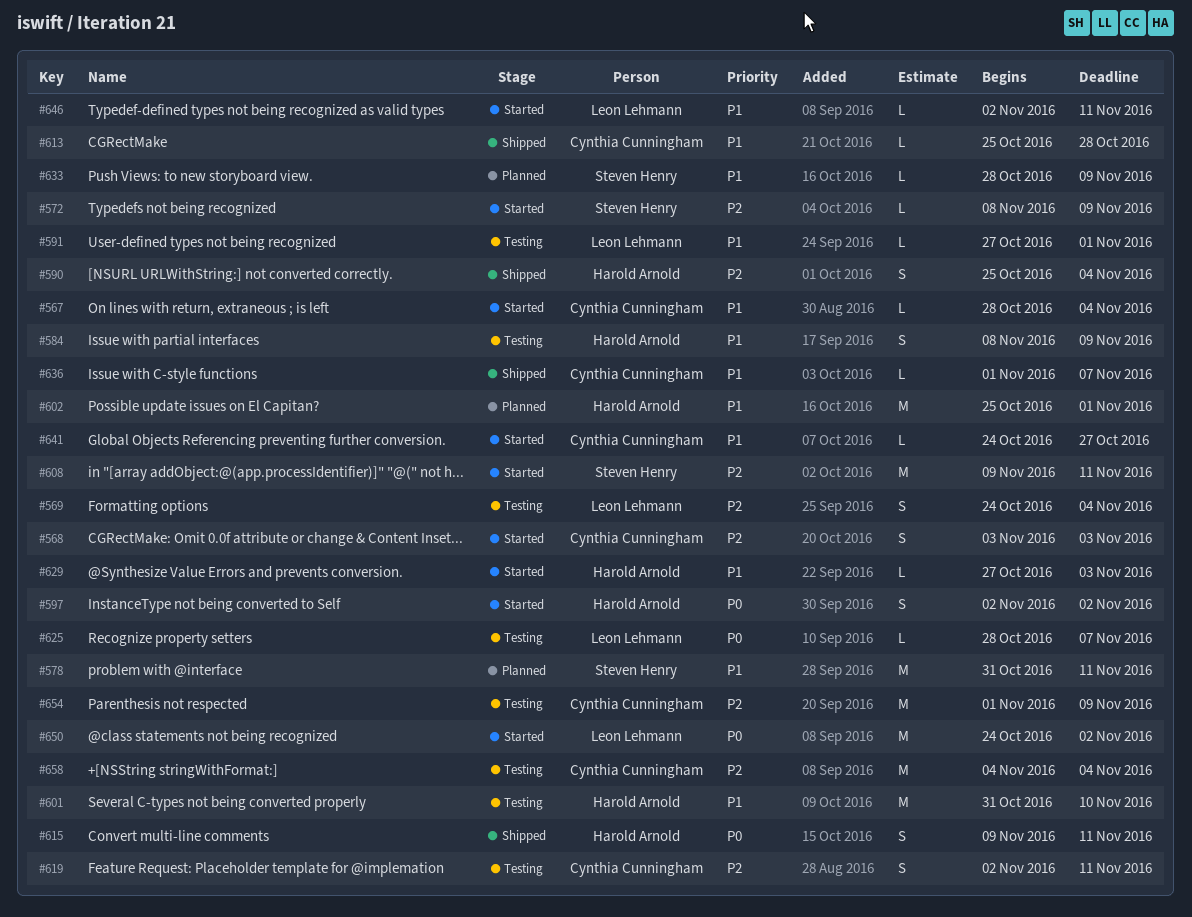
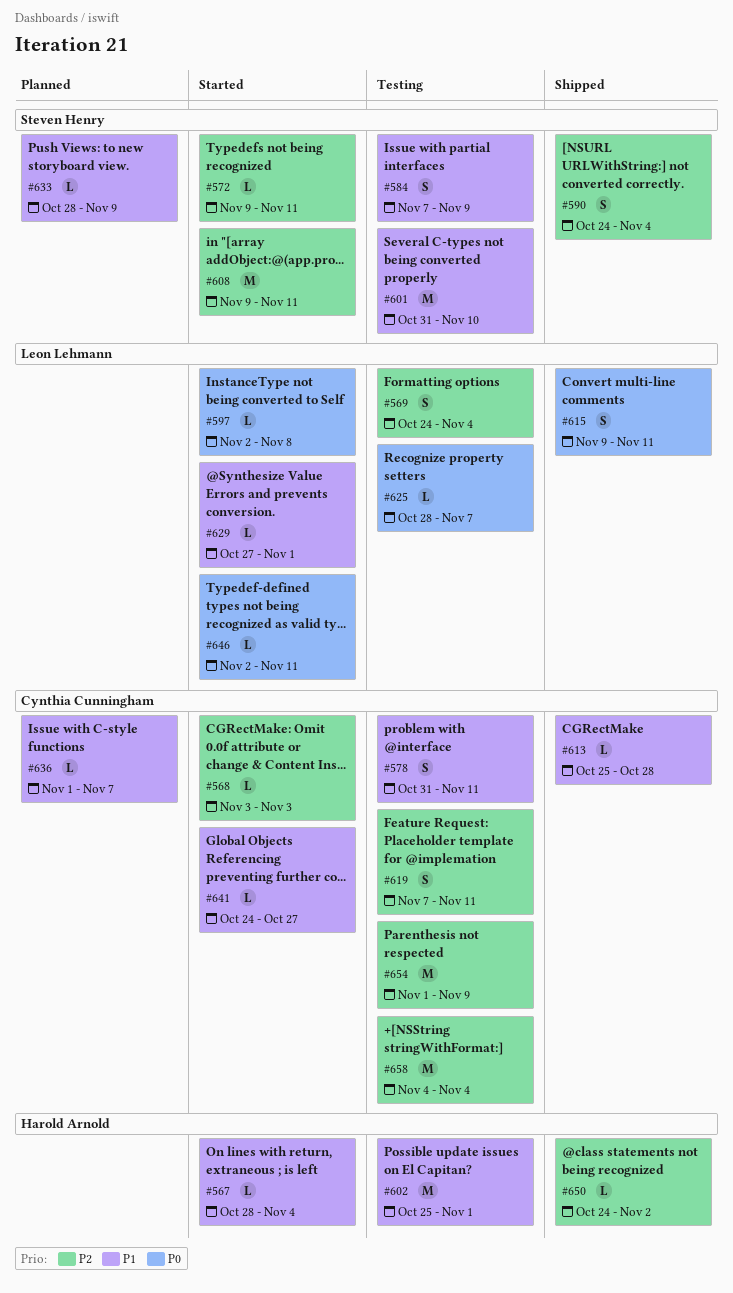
#567, owner: Cynthia Cunningham -> Harold Arnold
#568, estimate: S -> L
#572, start: Nov 8 -> Nov 9
#572, due: Nov 9 -> Nov 11
#578, status: Planned -> Testing
#578, owner: Steven Henry -> Cynthia Cunningham
#578, estimate: M -> S
#584, owner: Harold Arnold -> Steven Henry
#584, start: Nov 8 -> Nov 7
#590, owner: Harold Arnold -> Steven Henry
#590, start: Oct 25 -> Oct 24
#591: present -> none
#597, owner: Harold Arnold -> Leon Lehmann
#597, estimate: S -> L
#597, due: Nov 2 -> Nov 8
#601, owner: Harold Arnold -> Steven Henry
#602, status: Planned -> Testing
#615, owner: Harold Arnold -> Leon Lehmann
#619, start: Nov 2 -> Nov 7
#629, owner: Harold Arnold -> Leon Lehmann
#629, due: Nov 3 -> Nov 1
#636, status: Shipped -> Planned
#646, priority: P1 -> P0
#650, status: Started -> Shipped
#650, owner: Leon Lehmann -> Harold Arnold
#650, priority: P0 -> P2
#650, estimate: M -> L

